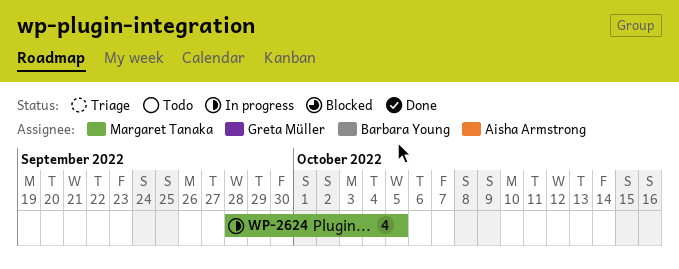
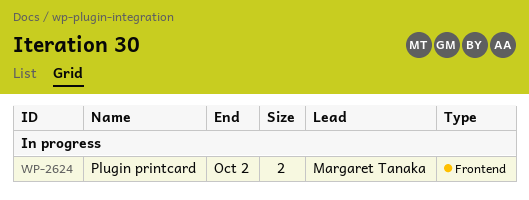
WP-2624, estimate: 4 -> 2
WP-2624, due: Oct 5 -> Oct 2

